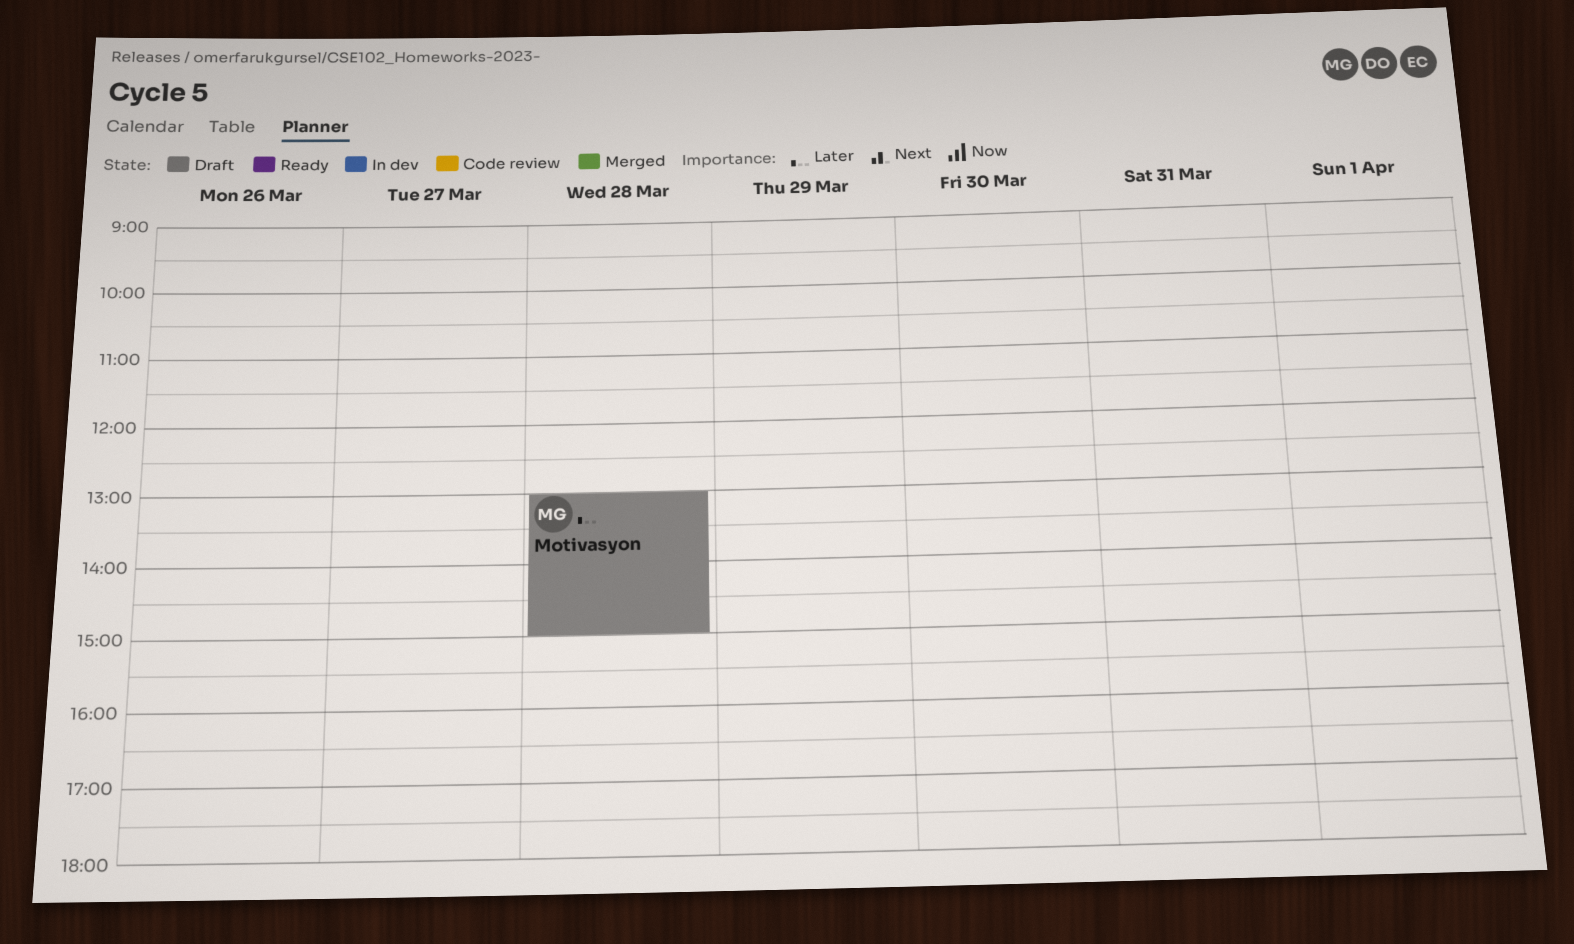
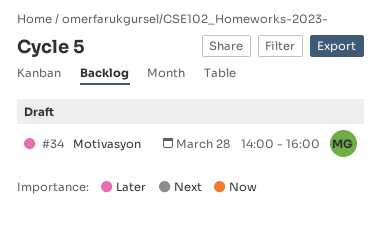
Motivasyon, begins: 13:00 -> 14:00
Motivasyon, ends: 15:00 -> 16:00

